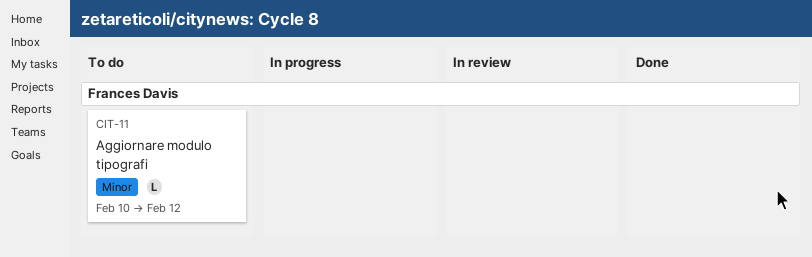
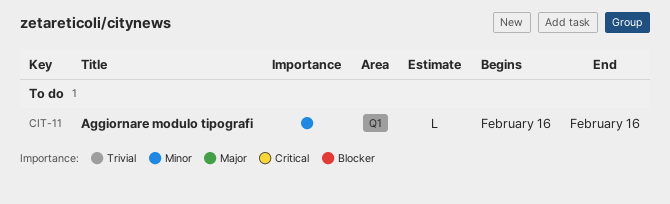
CIT-11, start: Feb 10 -> Feb 16
CIT-11, due: Feb 12 -> Feb 16

